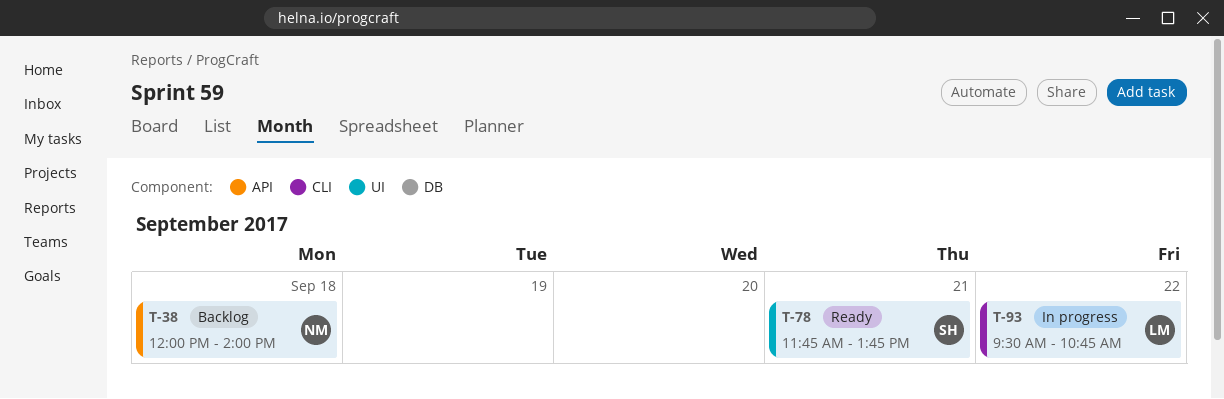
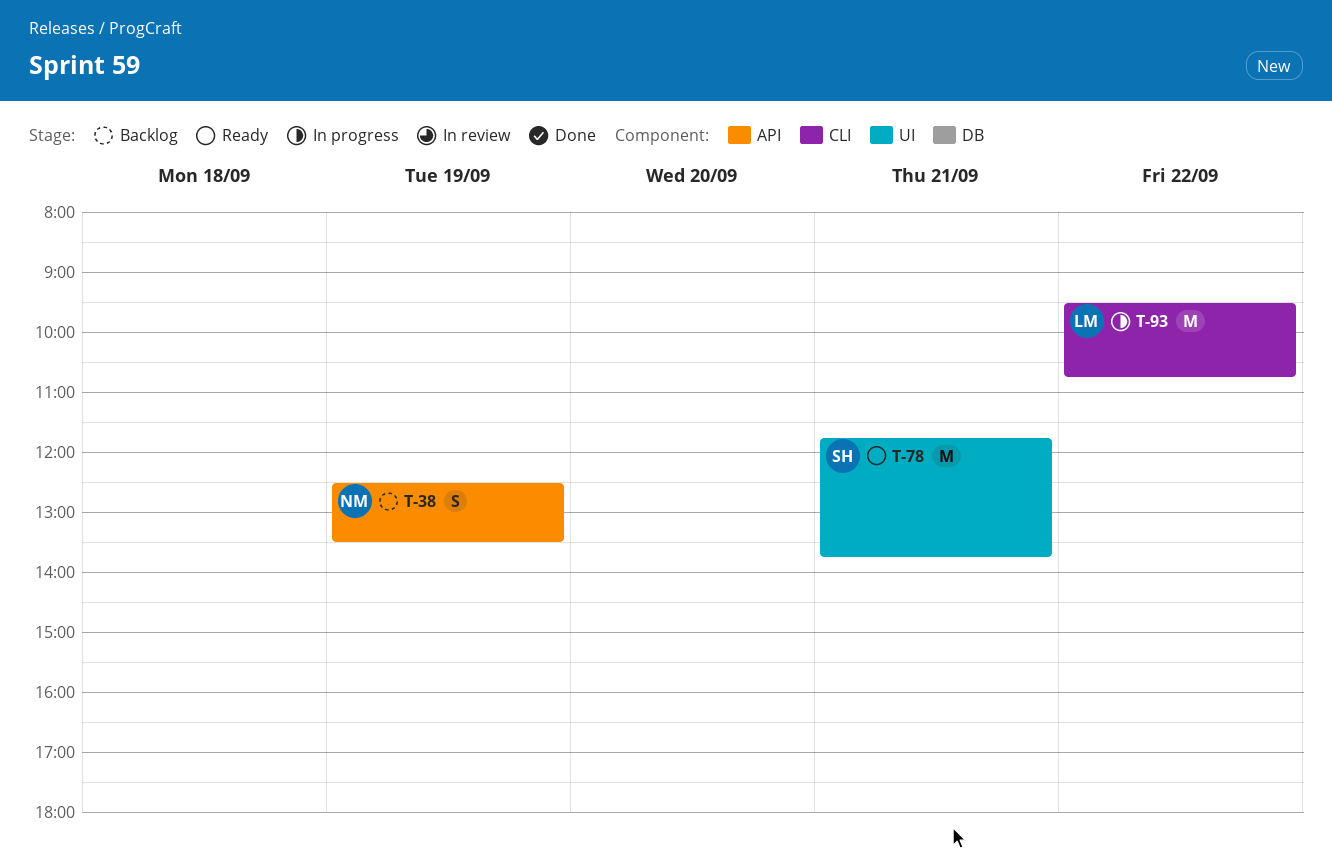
T-38, day: Sep 18 -> Sep 19
T-38, begins: 12:00 -> 12:30
T-38, ends: 14:00 -> 13:30

